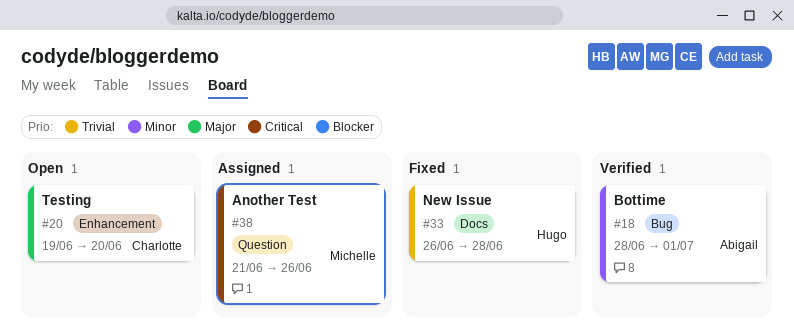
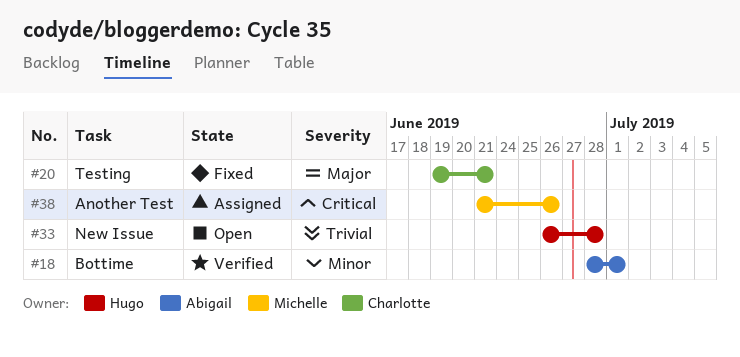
#20, status: Open -> Fixed
#20, due: Jun 20 -> Jun 21
#33, status: Fixed -> Open

